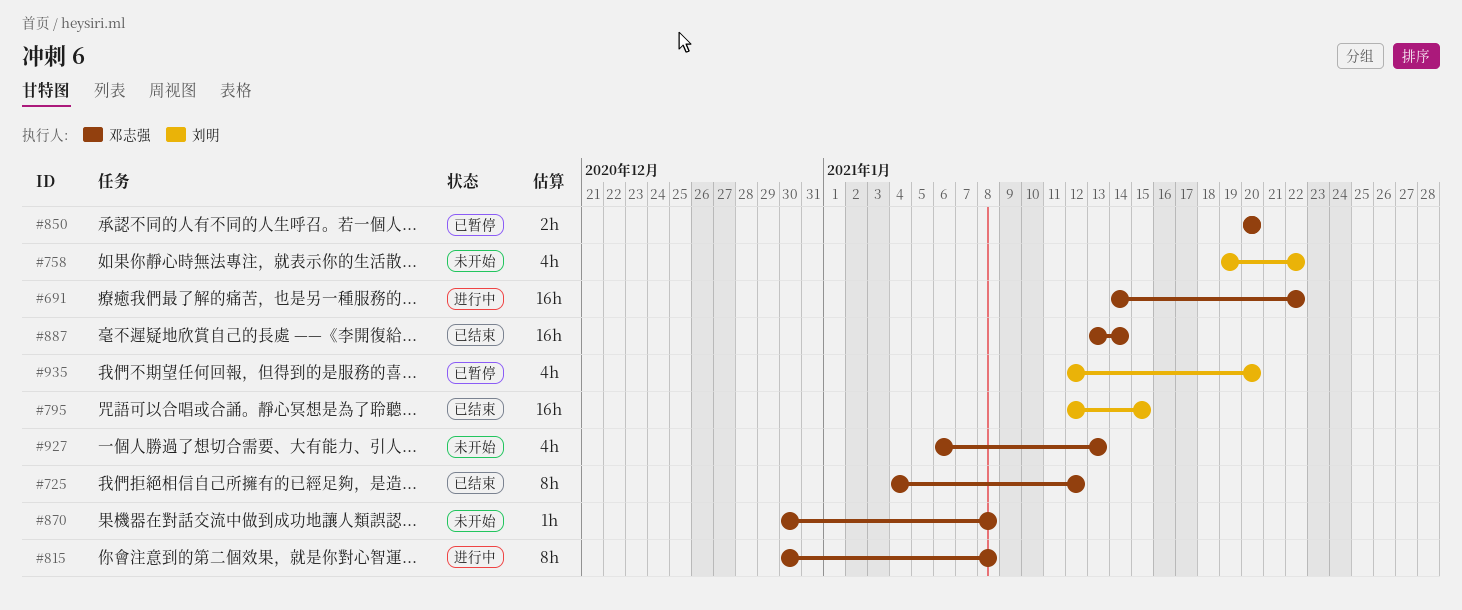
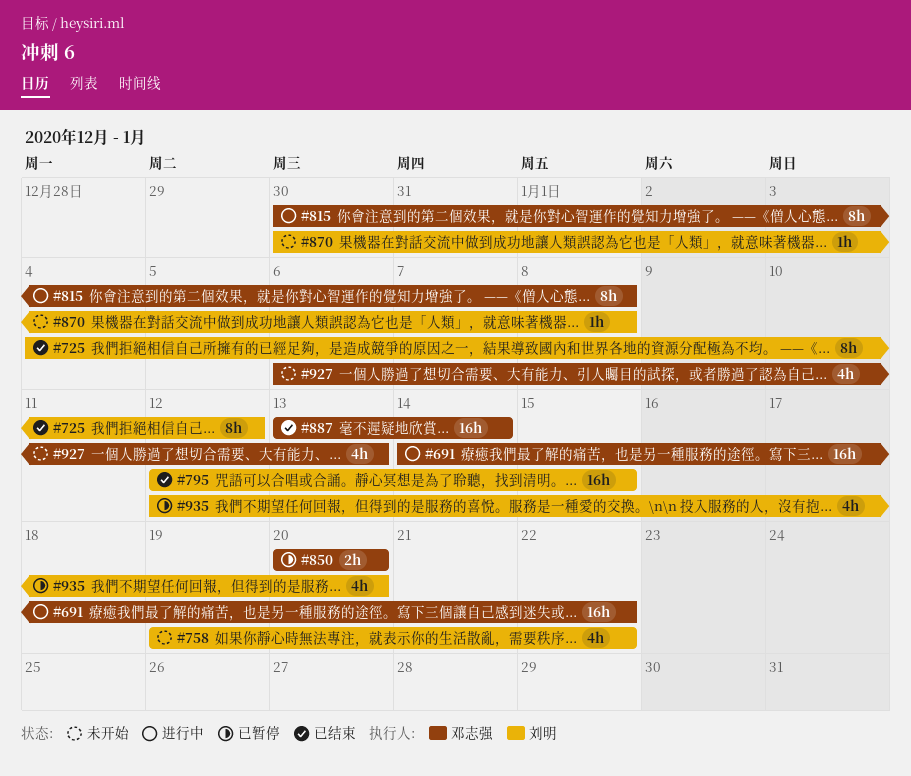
#725, owner: 邓志强 -> 刘明
#870, owner: 邓志强 -> 刘明

